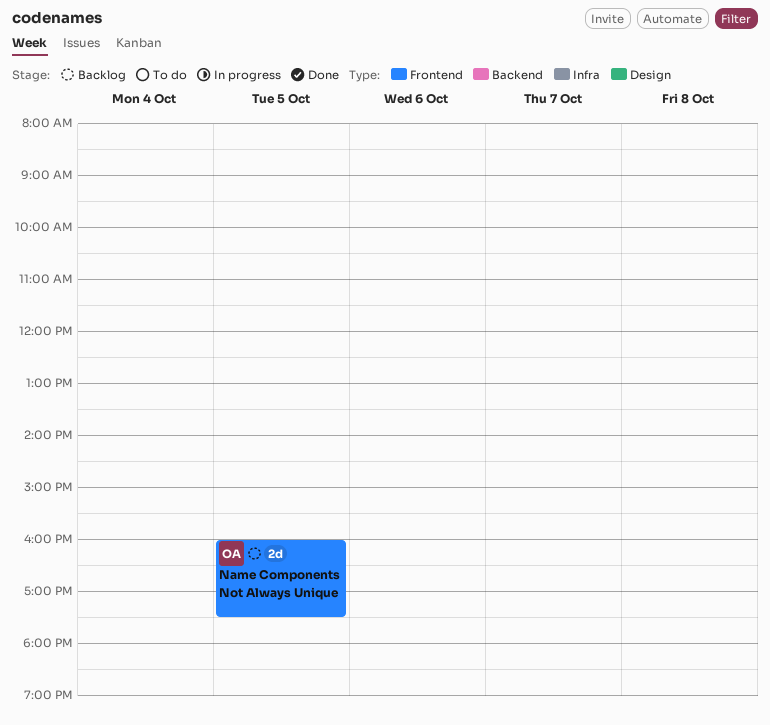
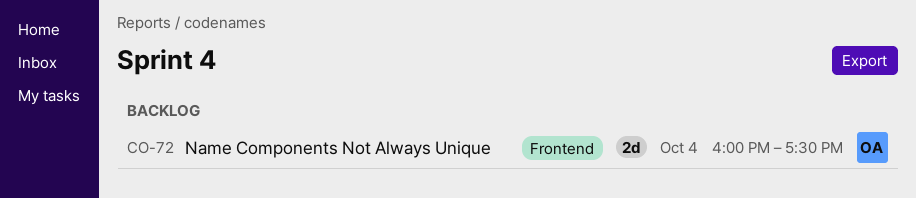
Name Components Not Always Unique, day: Oct 5 -> Oct 4

